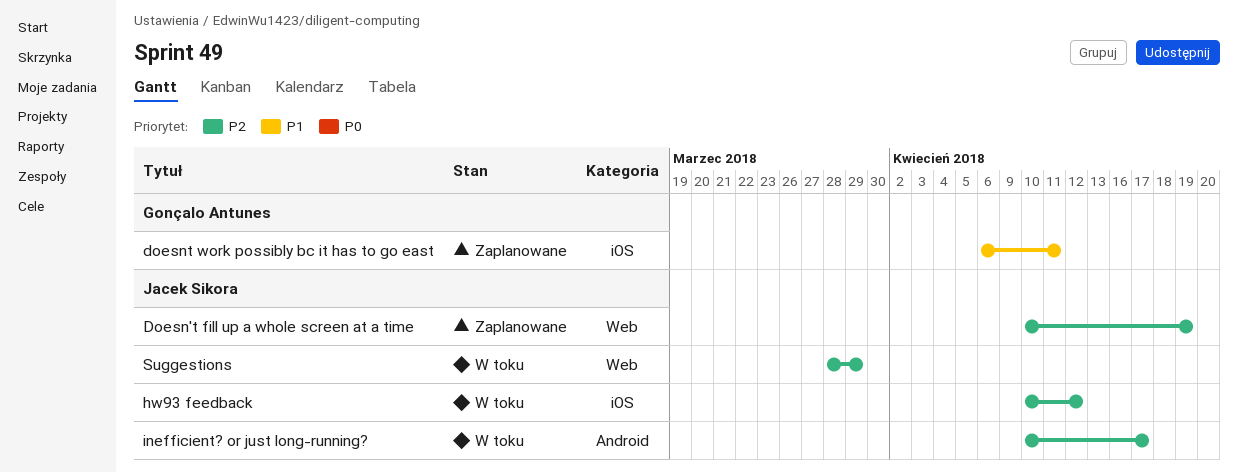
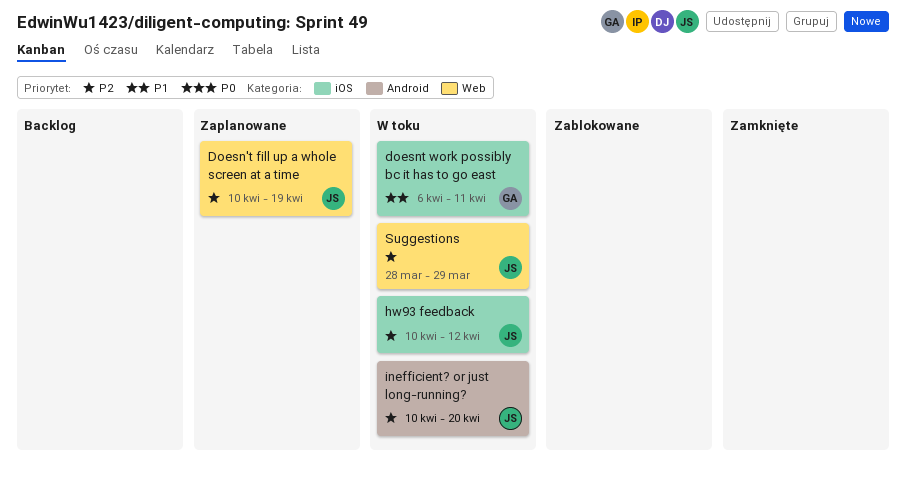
doesnt work possibly bc it has to go east, status: Zaplanowane -> W toku
inefficient? or just long-running?, due: Apr 17 -> Apr 20

